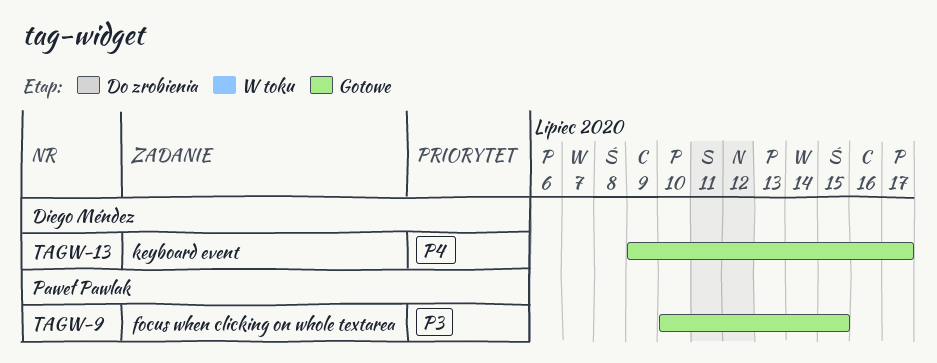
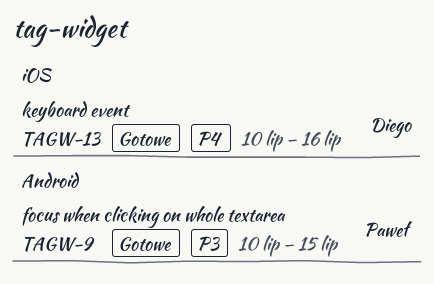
TAGW-13, start: Jul 9 -> Jul 10
TAGW-13, due: Jul 17 -> Jul 16

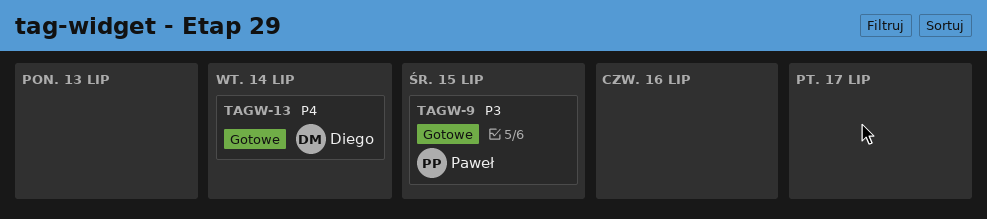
TAGW-13, due: Jul 16 -> Jul 14

